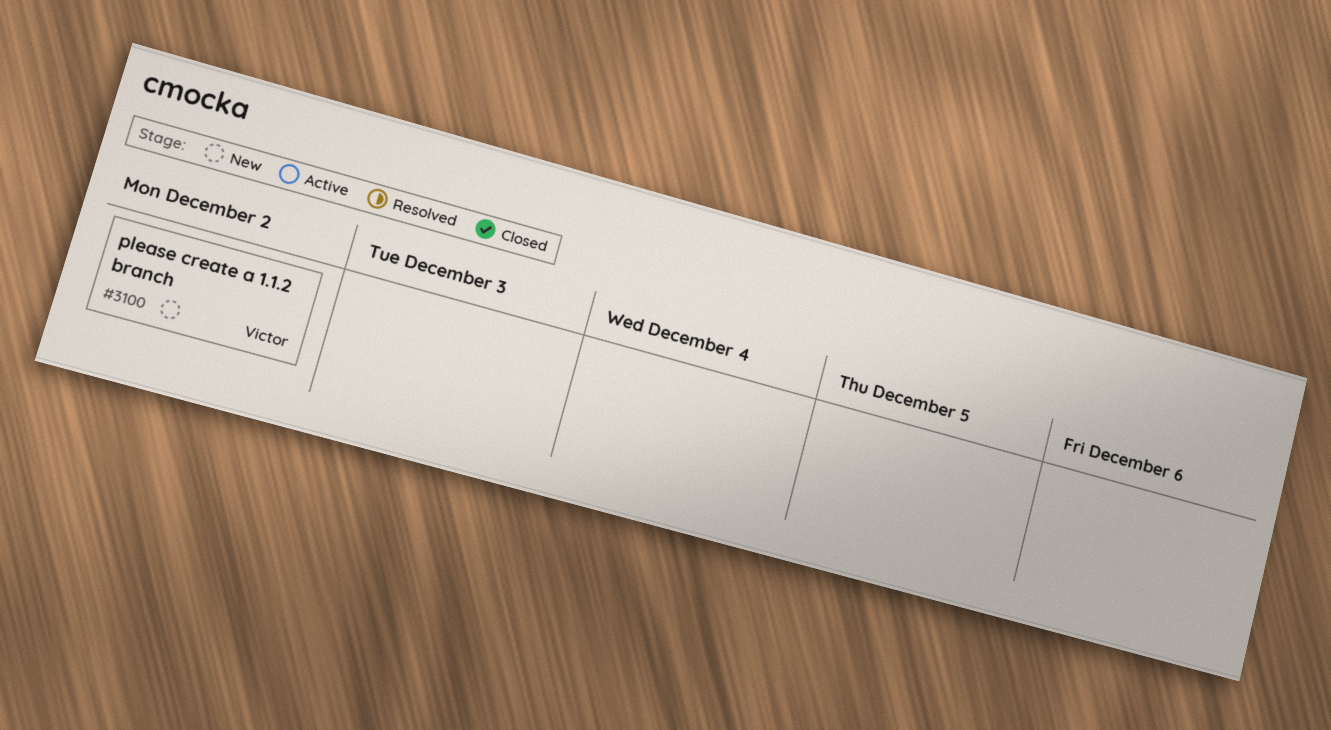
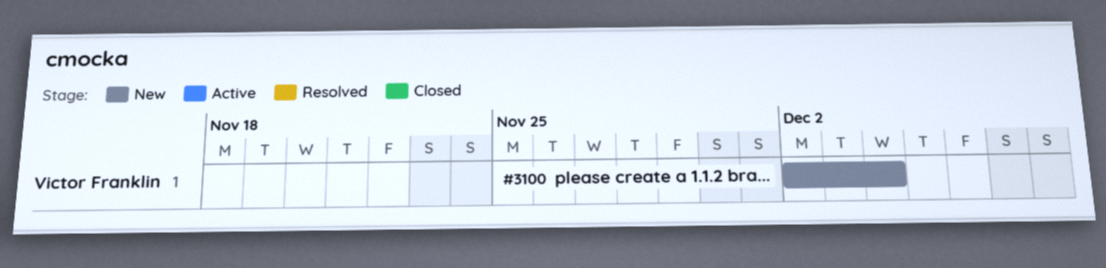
#3100, due: Dec 2 -> Dec 4

